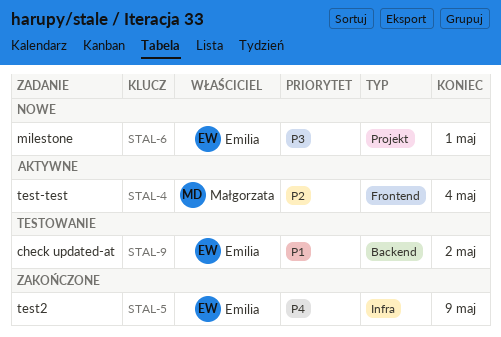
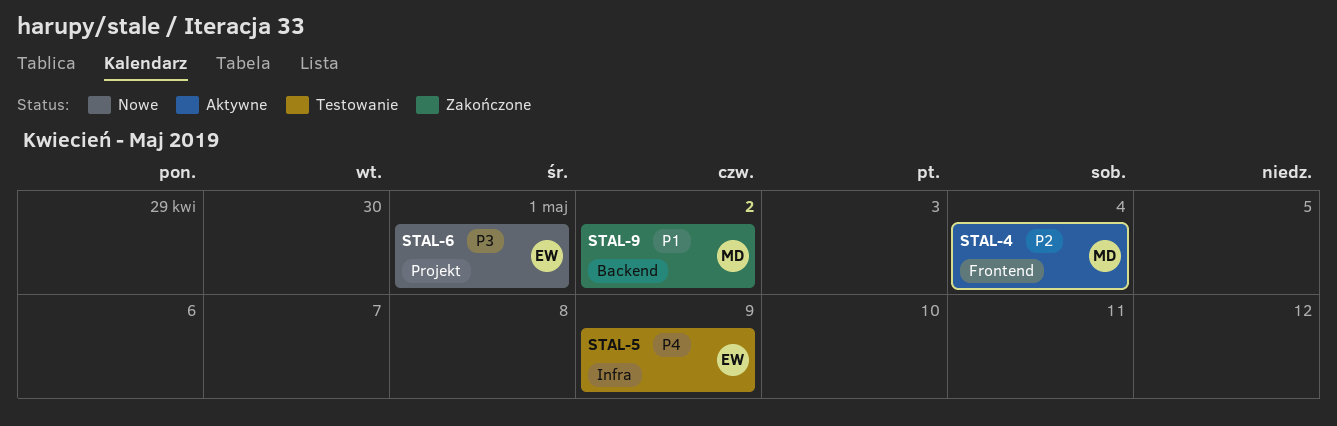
STAL-5, status: Zakończone -> Testowanie
STAL-9, status: Testowanie -> Zakończone
STAL-9, owner: Emilia -> Małgorzata

